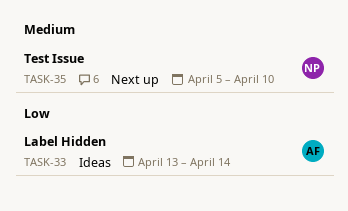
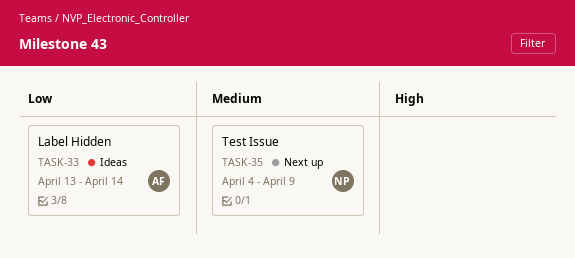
TASK-35, start: Apr 5 -> Apr 4
TASK-35, due: Apr 10 -> Apr 9

